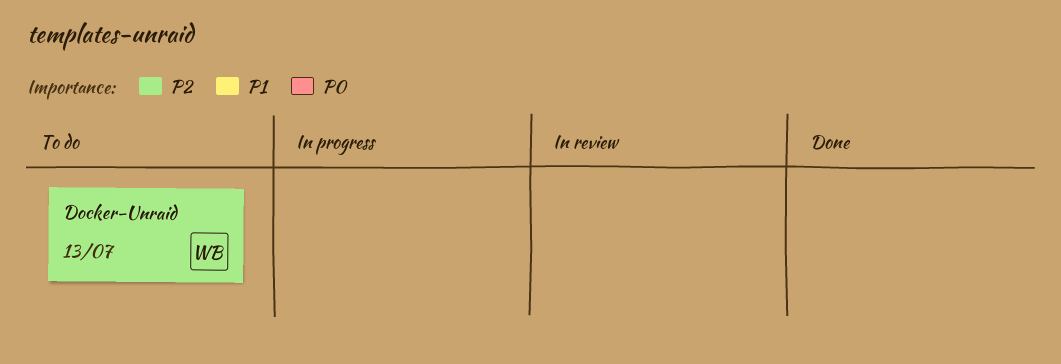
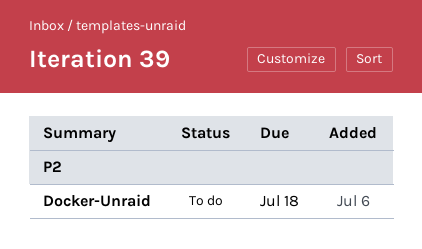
Docker-Unraid, due: Jul 13 -> Jul 18

